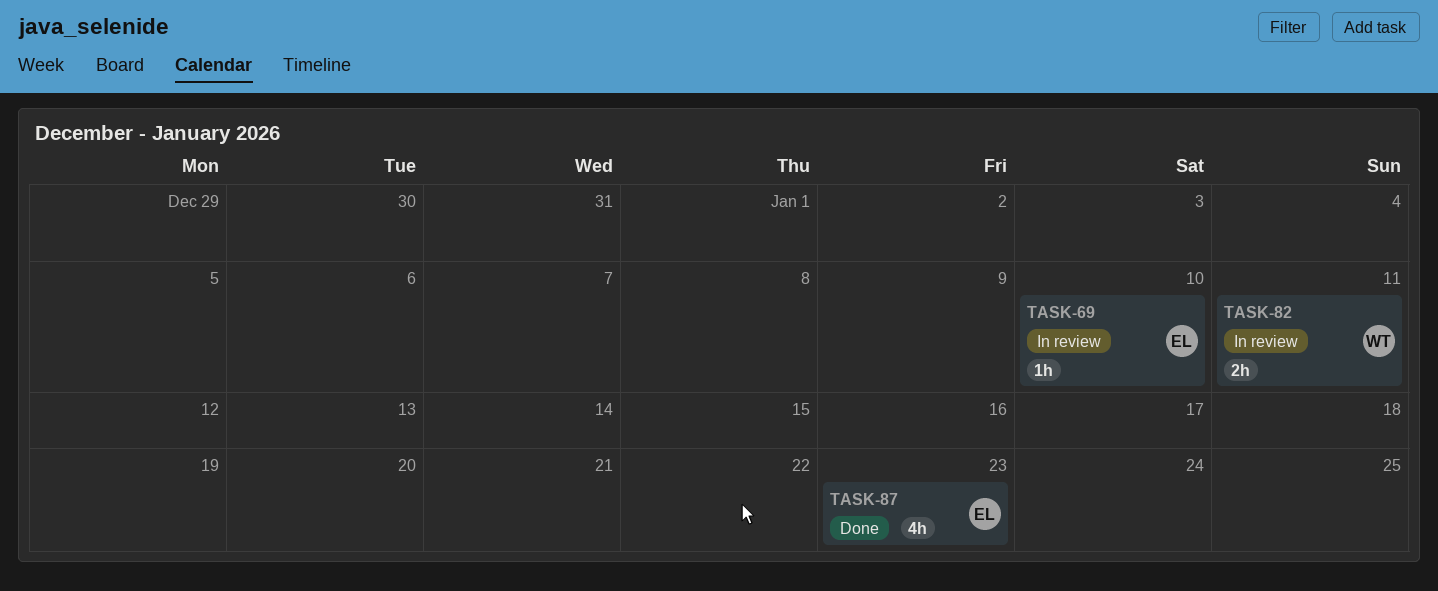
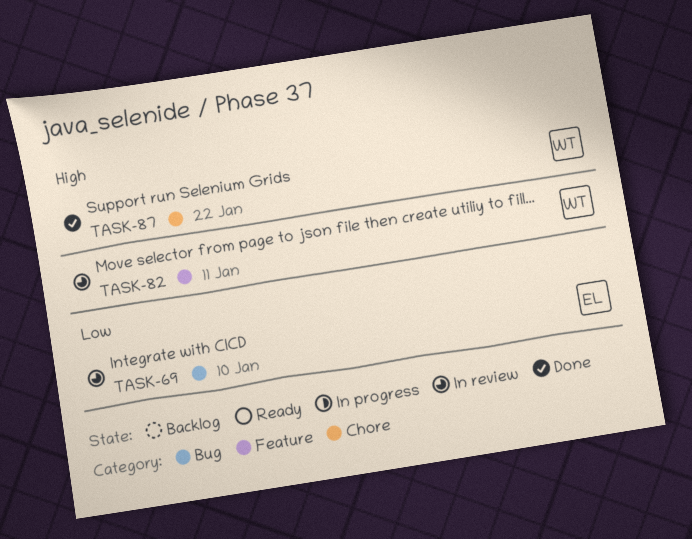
TASK-87, owner: EL -> WT
TASK-87, due: Jan 23 -> Jan 22

